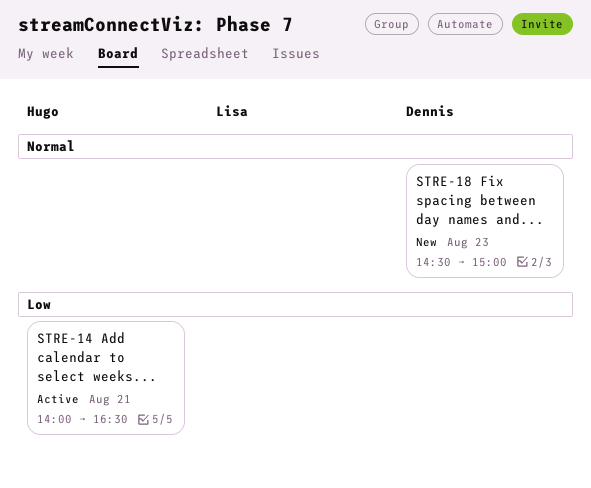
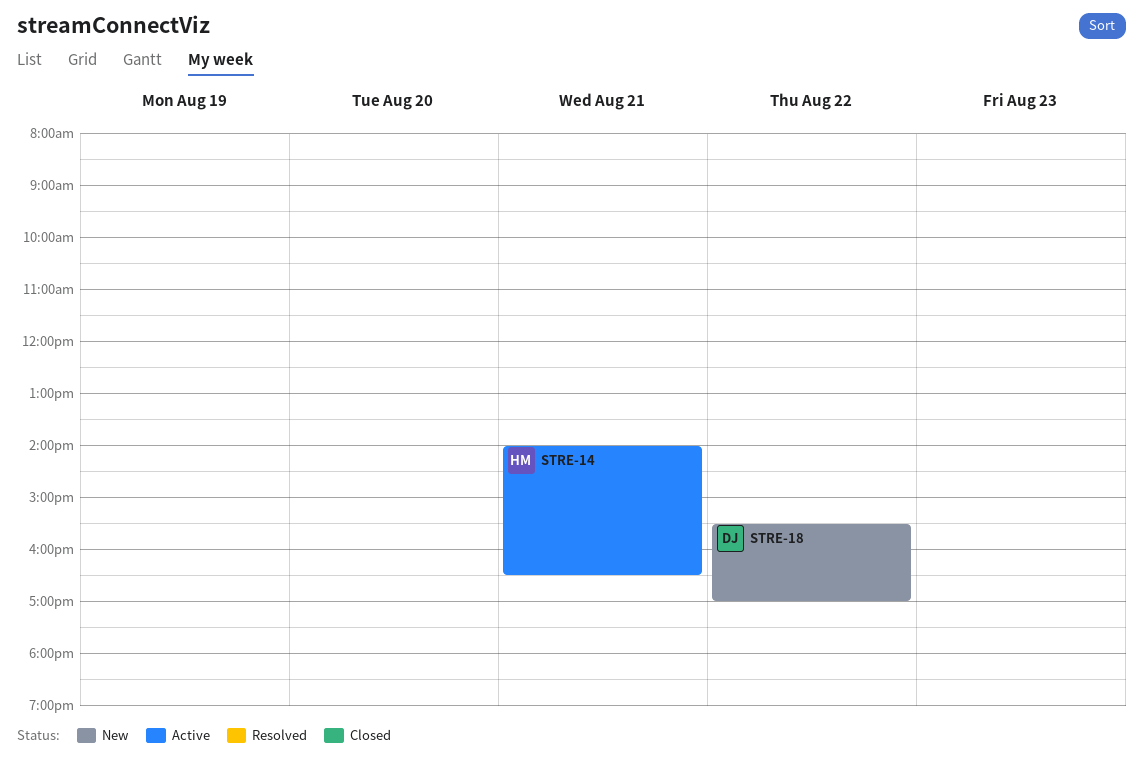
STRE-18, day: Aug 23 -> Aug 22
STRE-18, begins: 14:30 -> 15:30
STRE-18, ends: 15:00 -> 17:00

